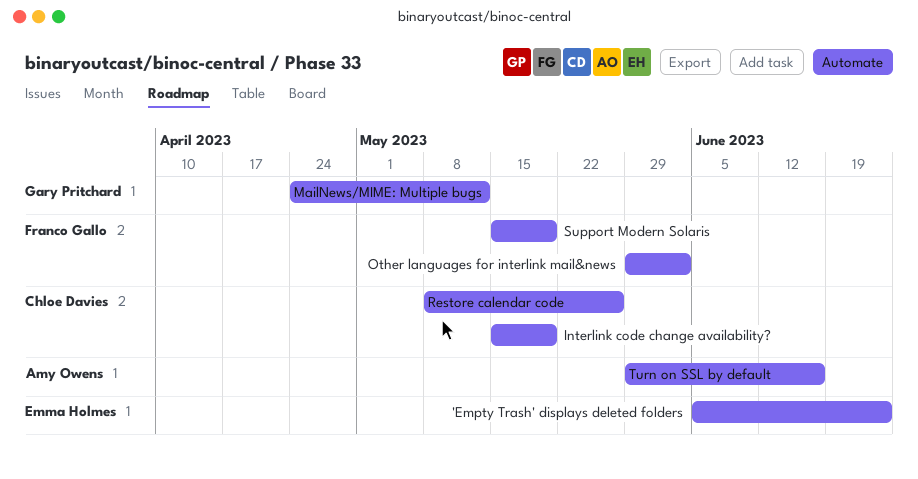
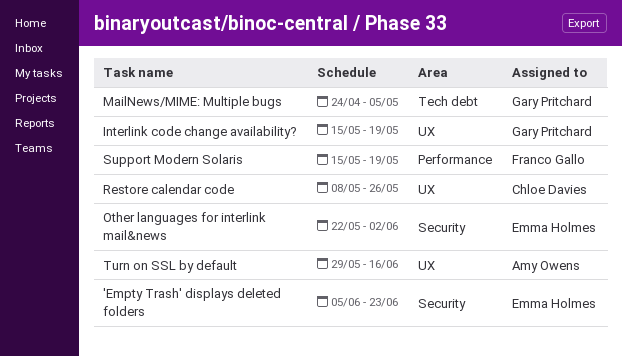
Interlink code change availability?, owner: Chloe Davies -> Gary Pritchard
MailNews/MIME: Multiple bugs, due: May 12 -> May 5
Other languages for interlink mail&news, owner: Franco Gallo -> Emma Holmes
Other languages for interlink mail&news, start: May 29 -> May 22

